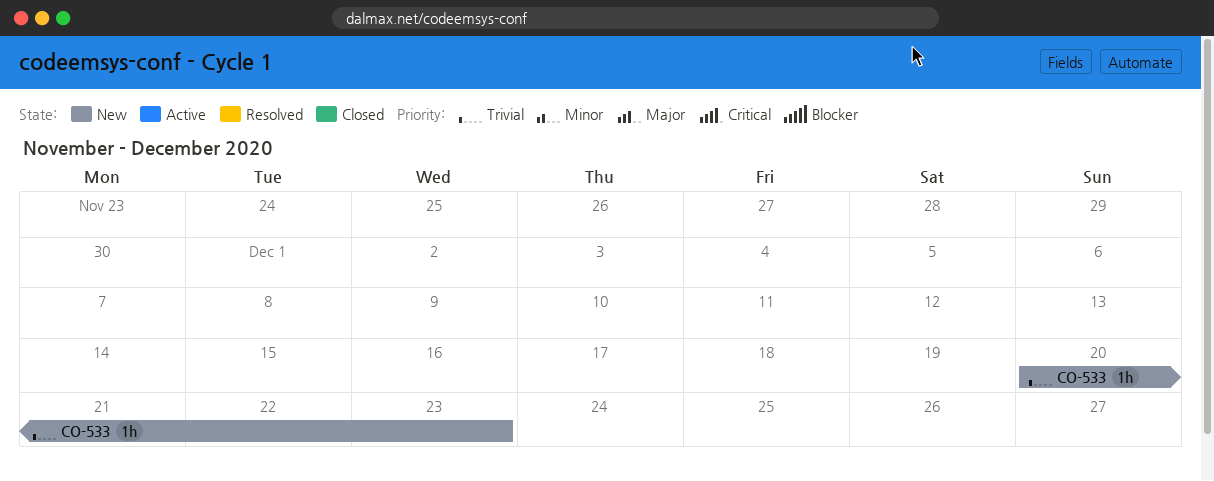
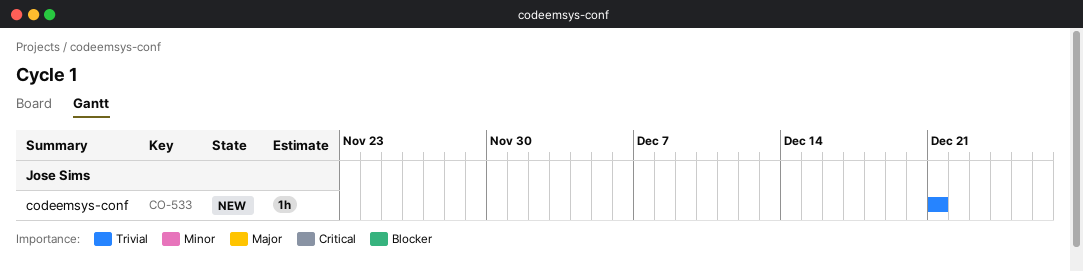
CO-533, start: Dec 20 -> Dec 21
CO-533, due: Dec 23 -> Dec 21

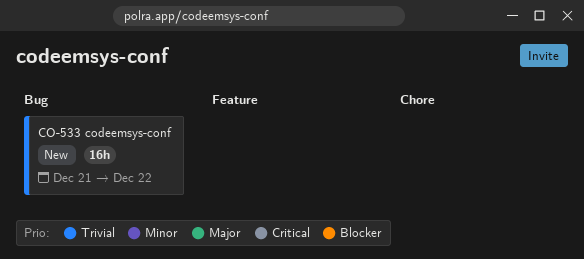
CO-533, estimate: 1h -> 16h
CO-533, due: Dec 21 -> Dec 22

